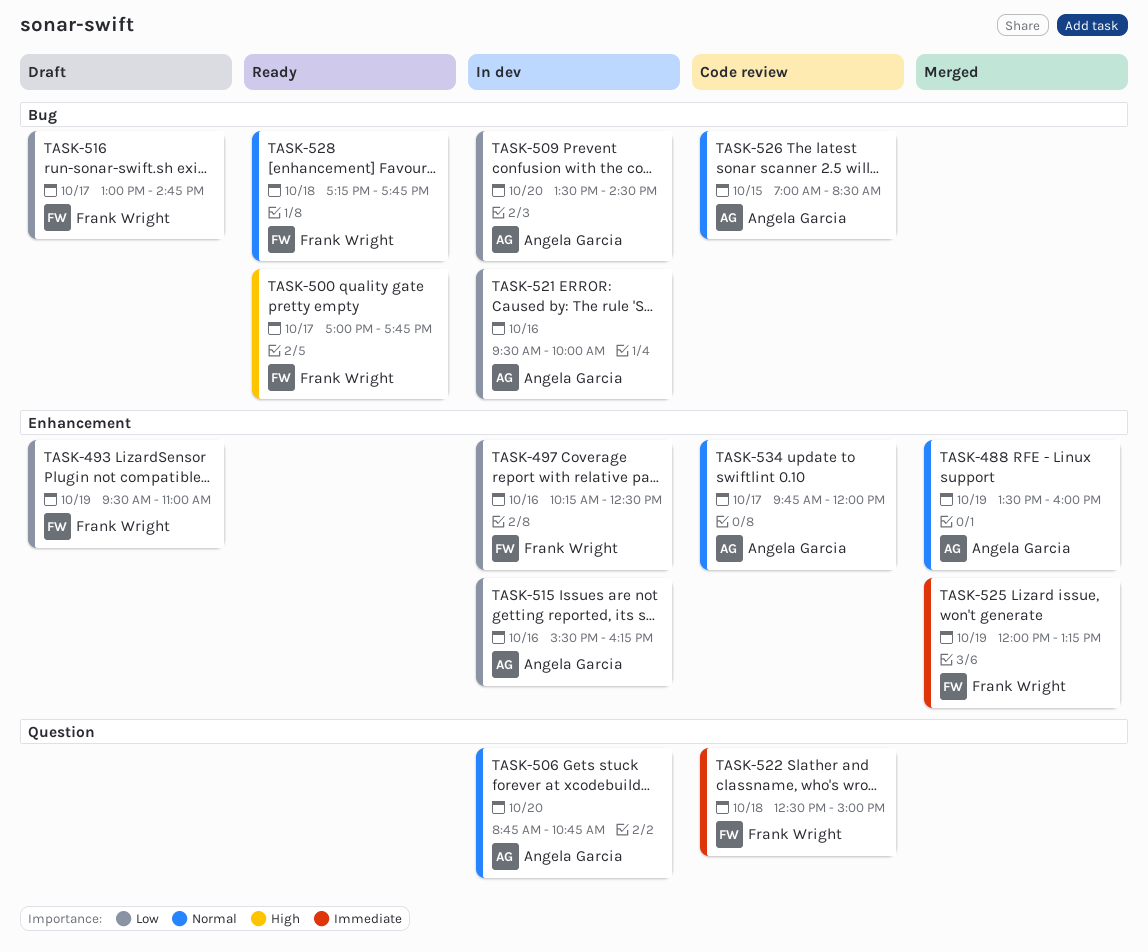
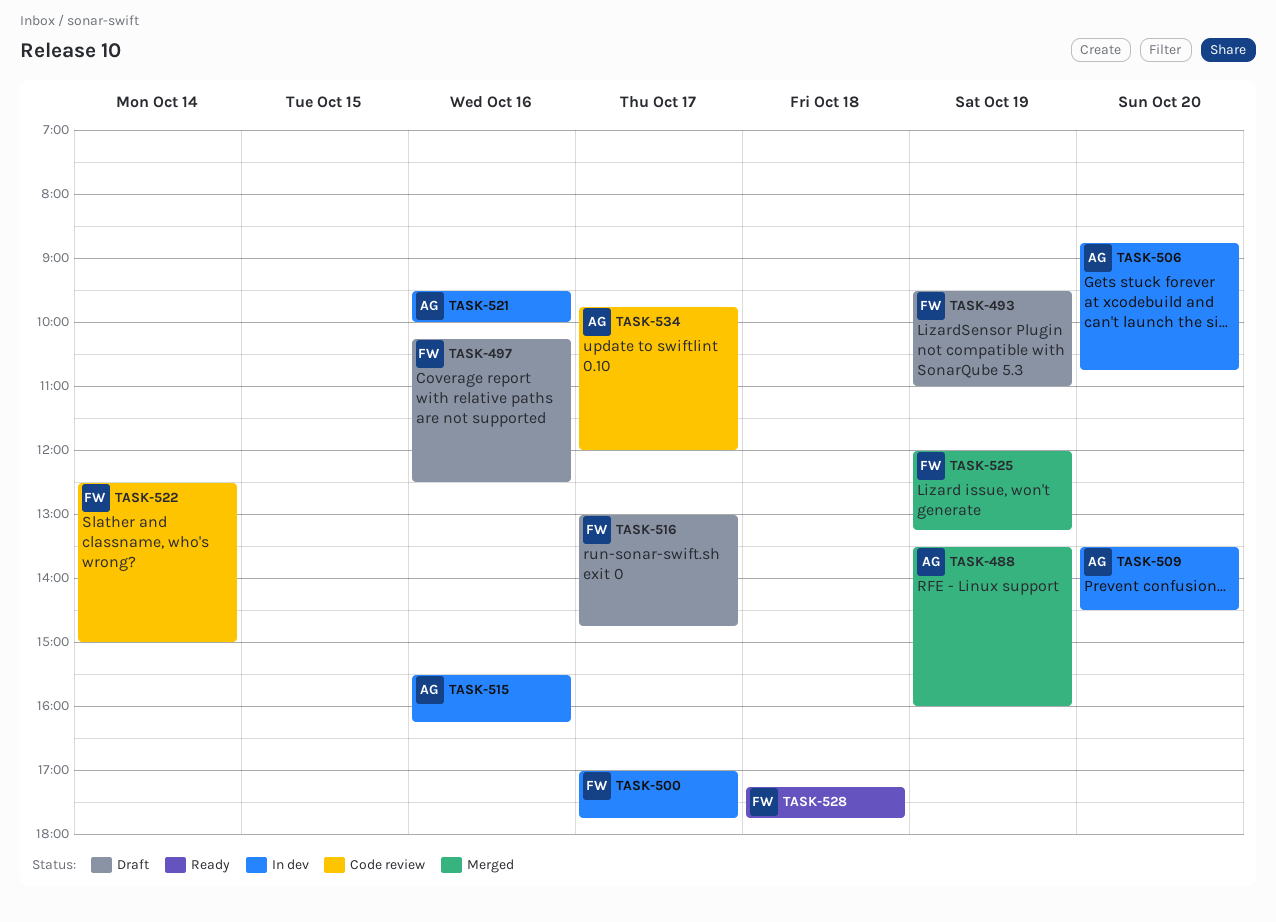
TASK-497, status: In dev -> Draft
TASK-500, status: Ready -> In dev
TASK-522, day: Oct 18 -> Oct 14
TASK-526: present -> none

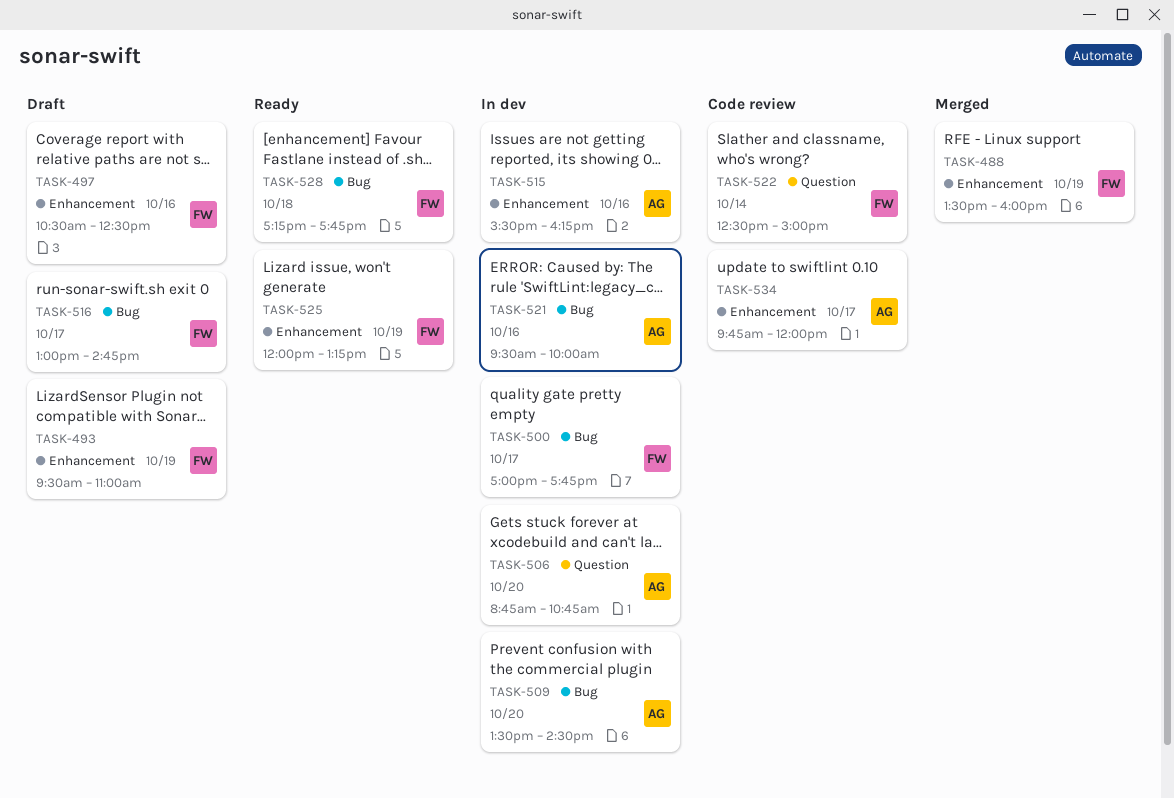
TASK-488, owner: AG -> FW
TASK-497, begins: 10:15 -> 10:30
TASK-525, status: Merged -> Ready

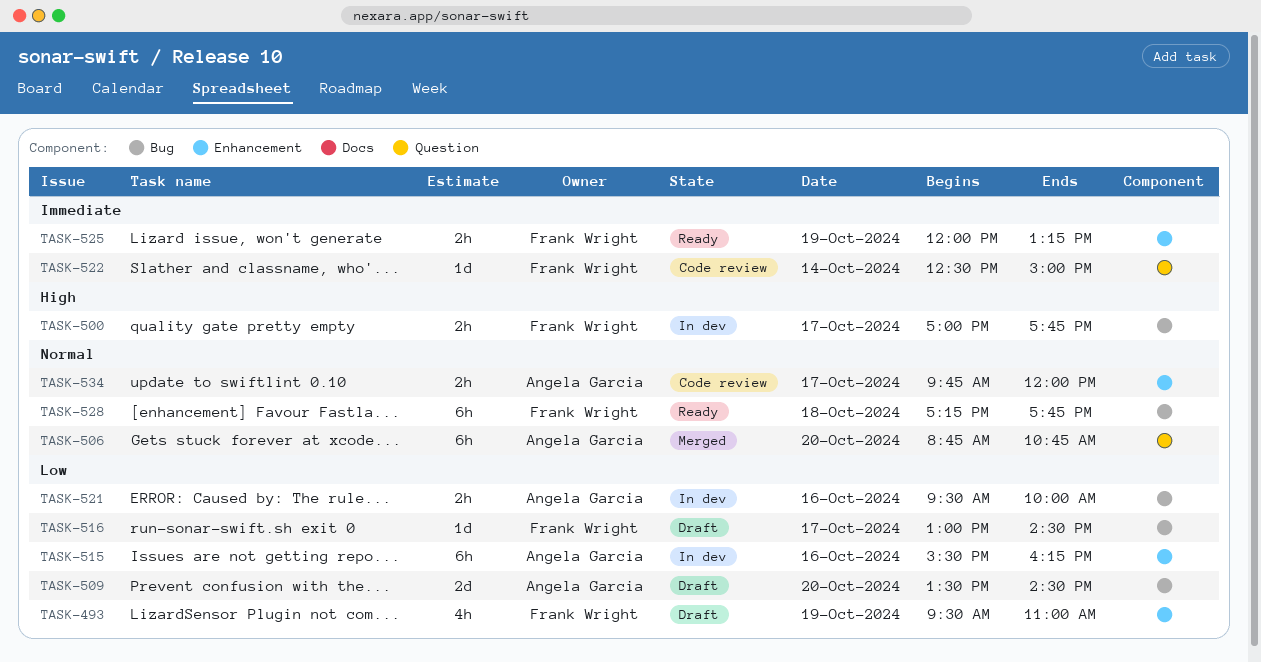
TASK-488: present -> none
TASK-497: present -> none
TASK-506, status: In dev -> Merged
TASK-509, status: In dev -> Draft
TASK-516, ends: 14:45 -> 14:30

